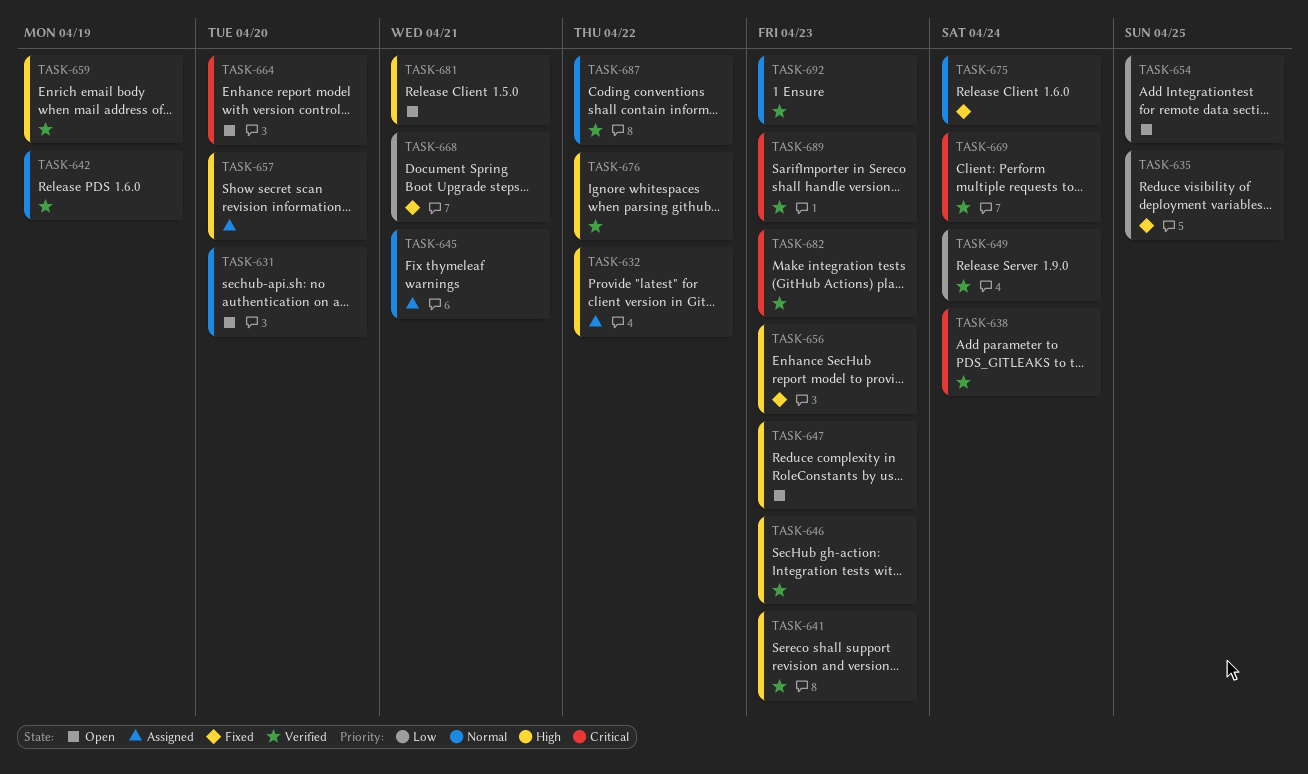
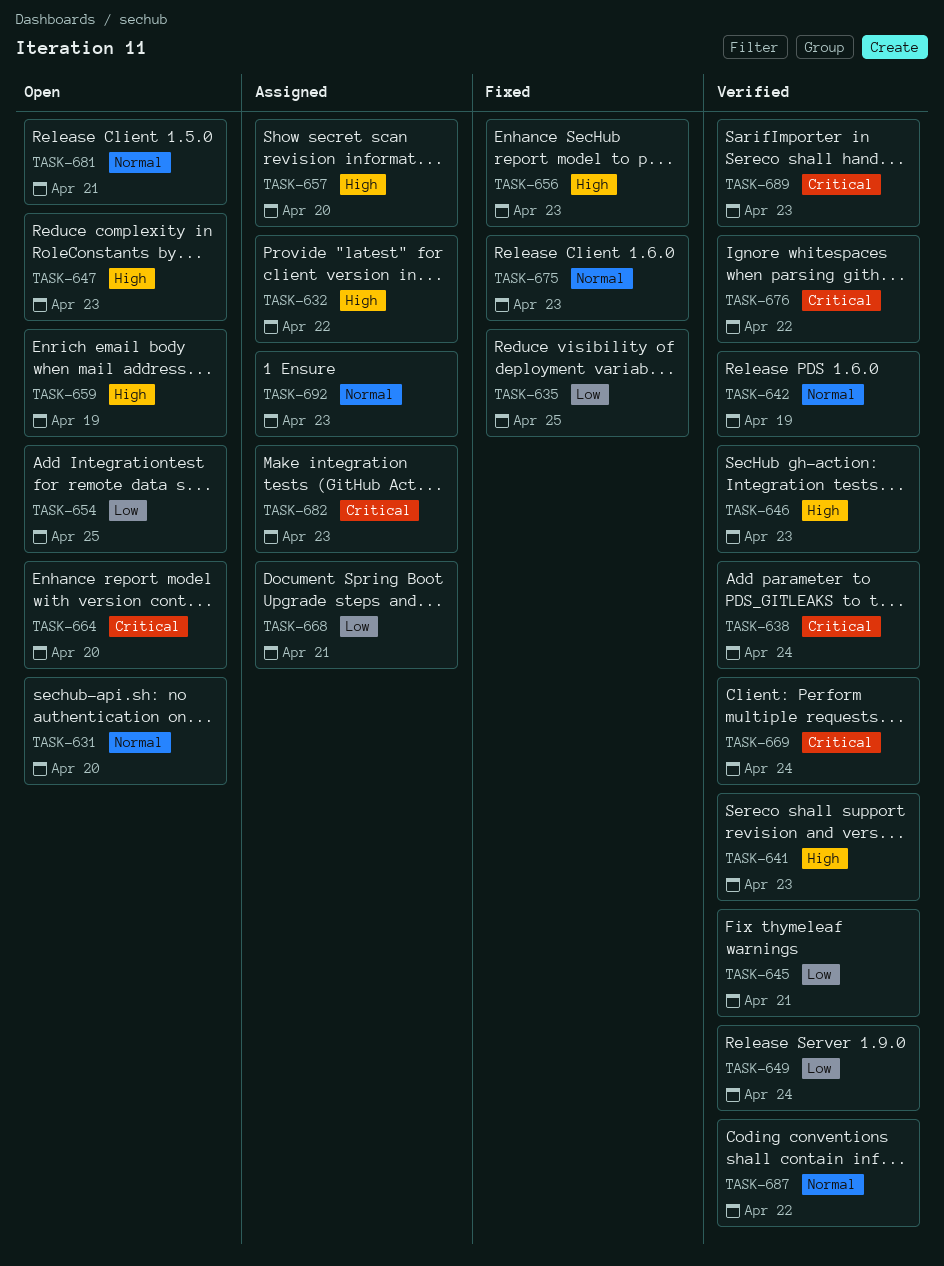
TASK-645, status: Assigned -> Verified
TASK-645, priority: Normal -> Low
TASK-659, status: Verified -> Open
TASK-668, status: Fixed -> Assigned
TASK-675, due: Apr 24 -> Apr 23
TASK-676, priority: High -> Critical
TASK-681, priority: High -> Normal
TASK-682, status: Verified -> Assigned
TASK-692, status: Verified -> Assigned

